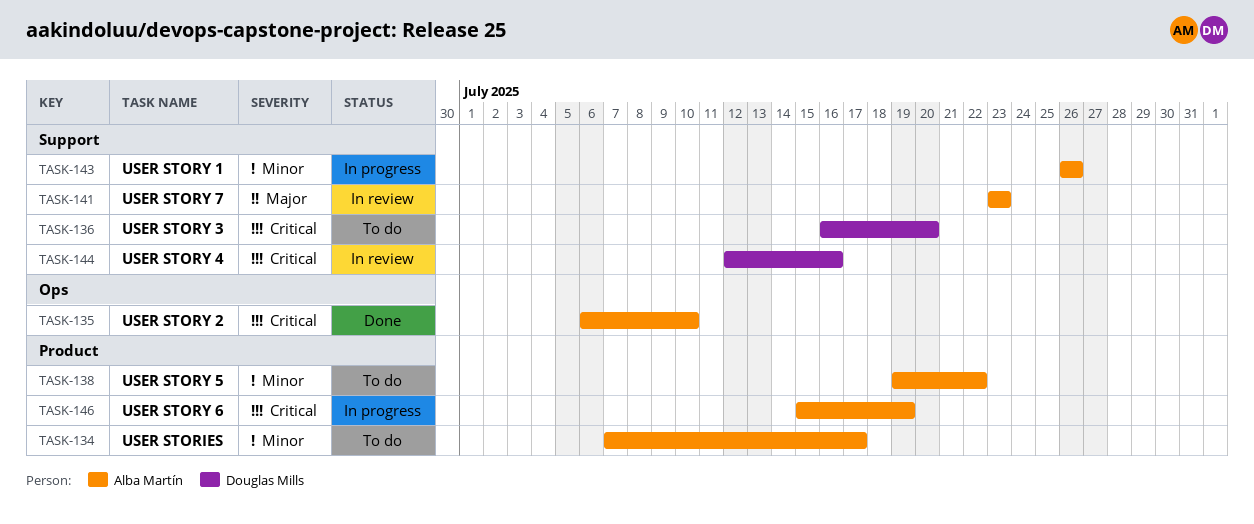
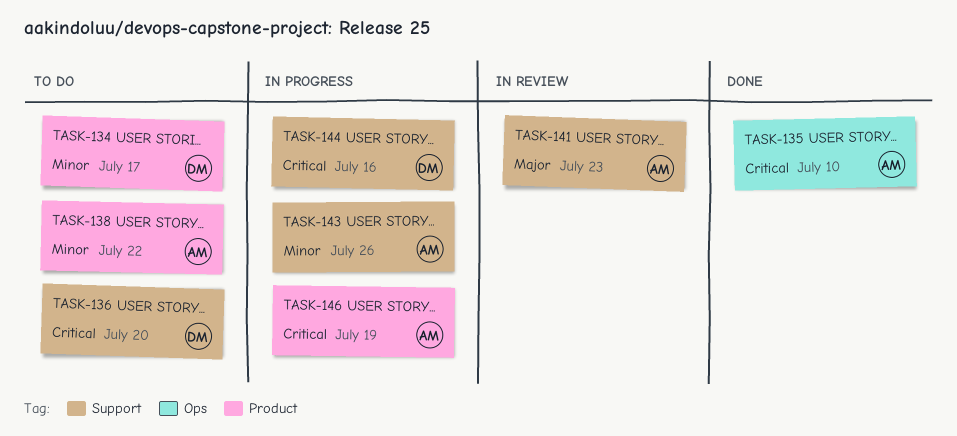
TASK-134, owner: Alba Martín -> Douglas Mills
TASK-144, status: In review -> In progress

